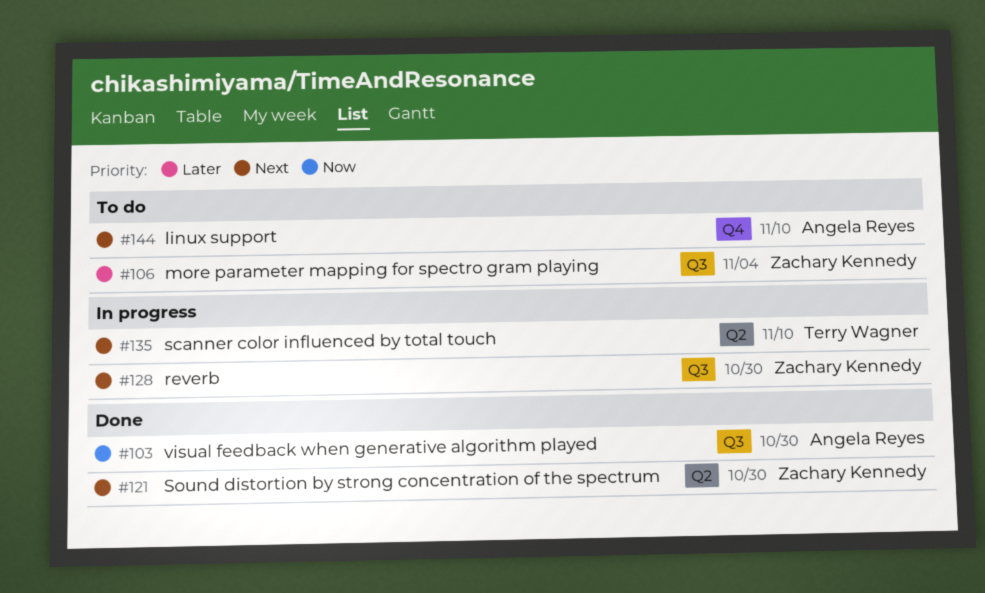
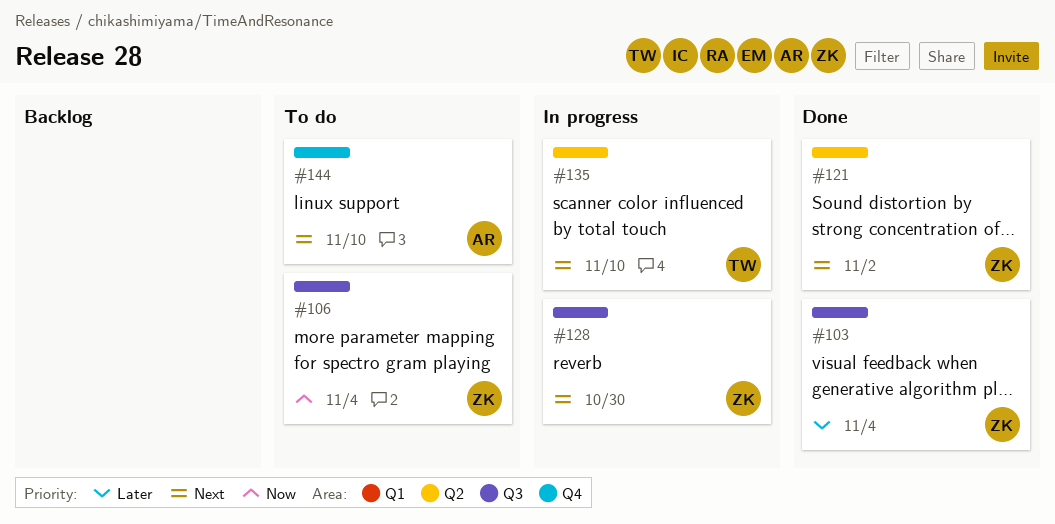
#103, owner: Angela Reyes -> Zachary Kennedy
#103, priority: Now -> Later
#103, due: Oct 30 -> Nov 4
#106, priority: Later -> Now
#121, due: Oct 30 -> Nov 2

